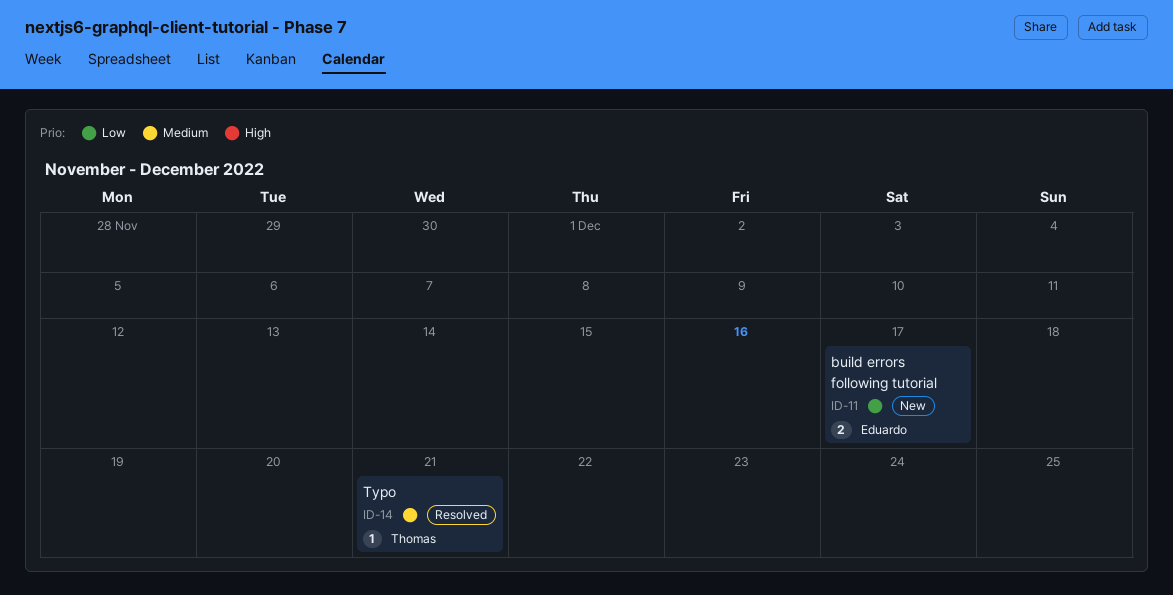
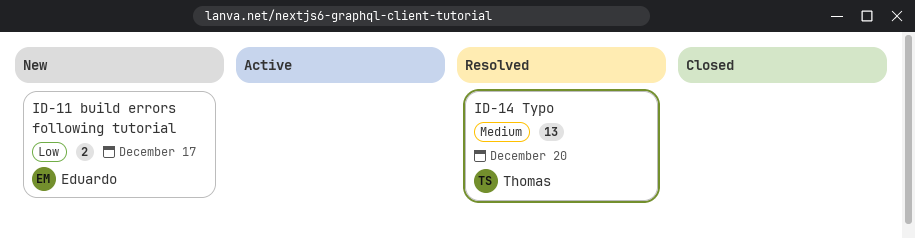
ID-14, estimate: 1 -> 13
ID-14, due: Dec 21 -> Dec 20

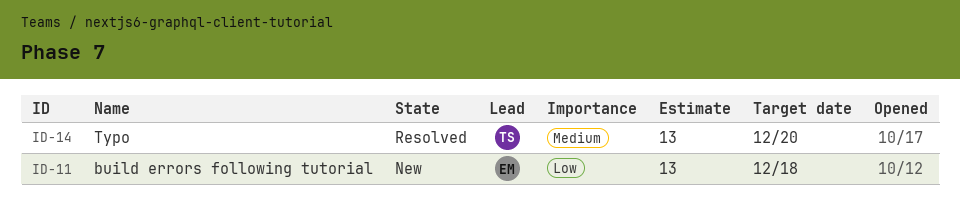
ID-11, estimate: 2 -> 13
ID-11, due: Dec 17 -> Dec 18

